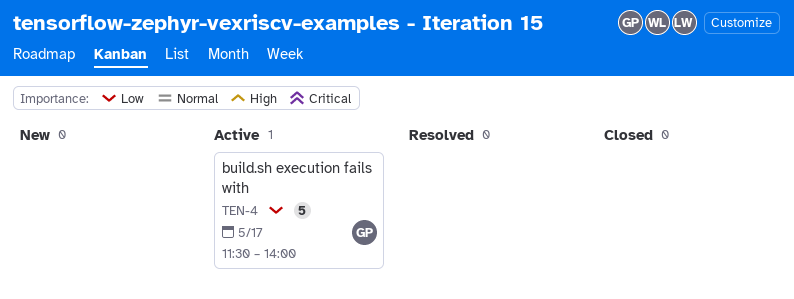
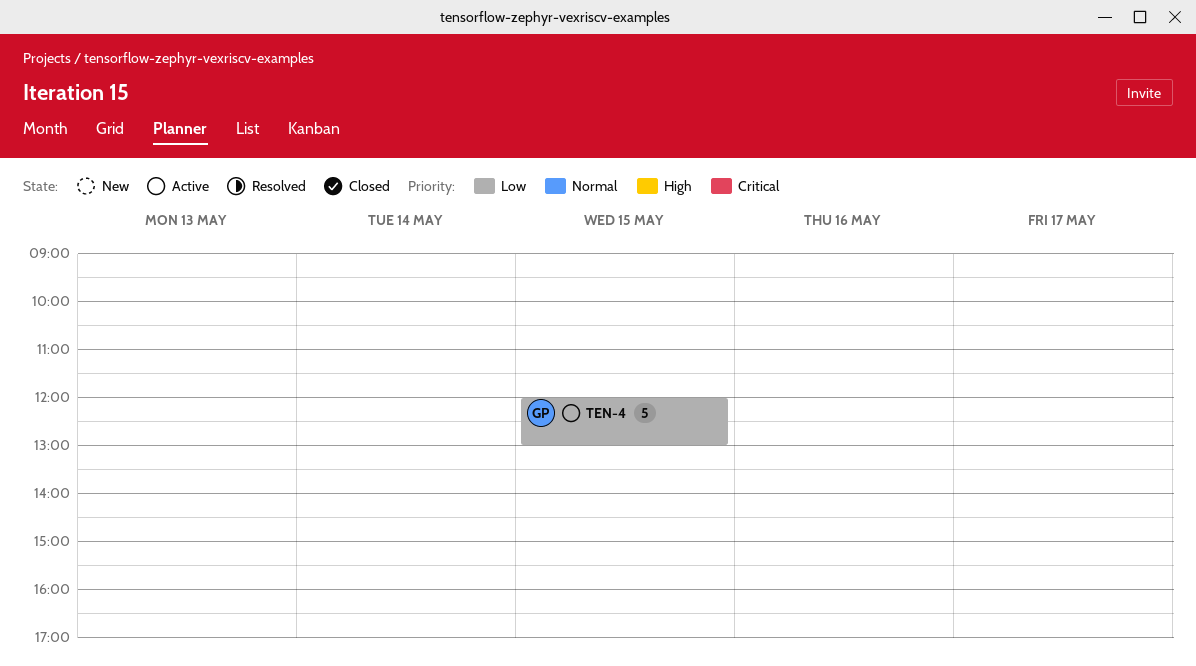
TEN-4, day: May 17 -> May 15
TEN-4, begins: 11:30 -> 12:00
TEN-4, ends: 14:00 -> 13:00

